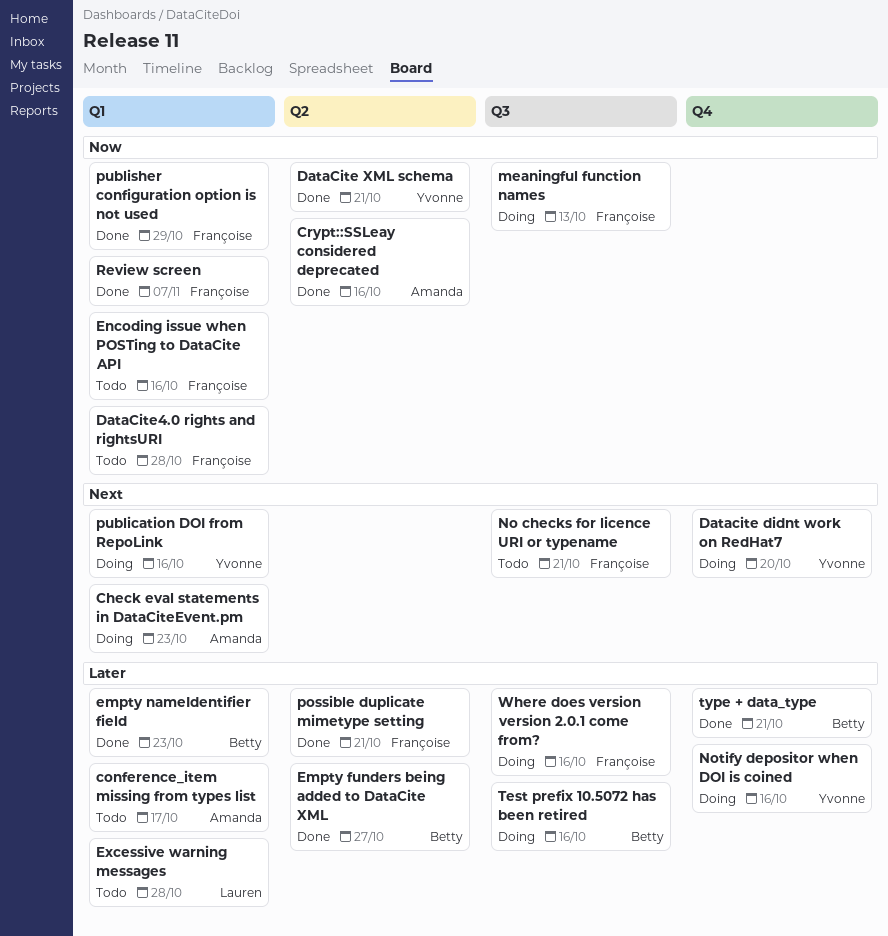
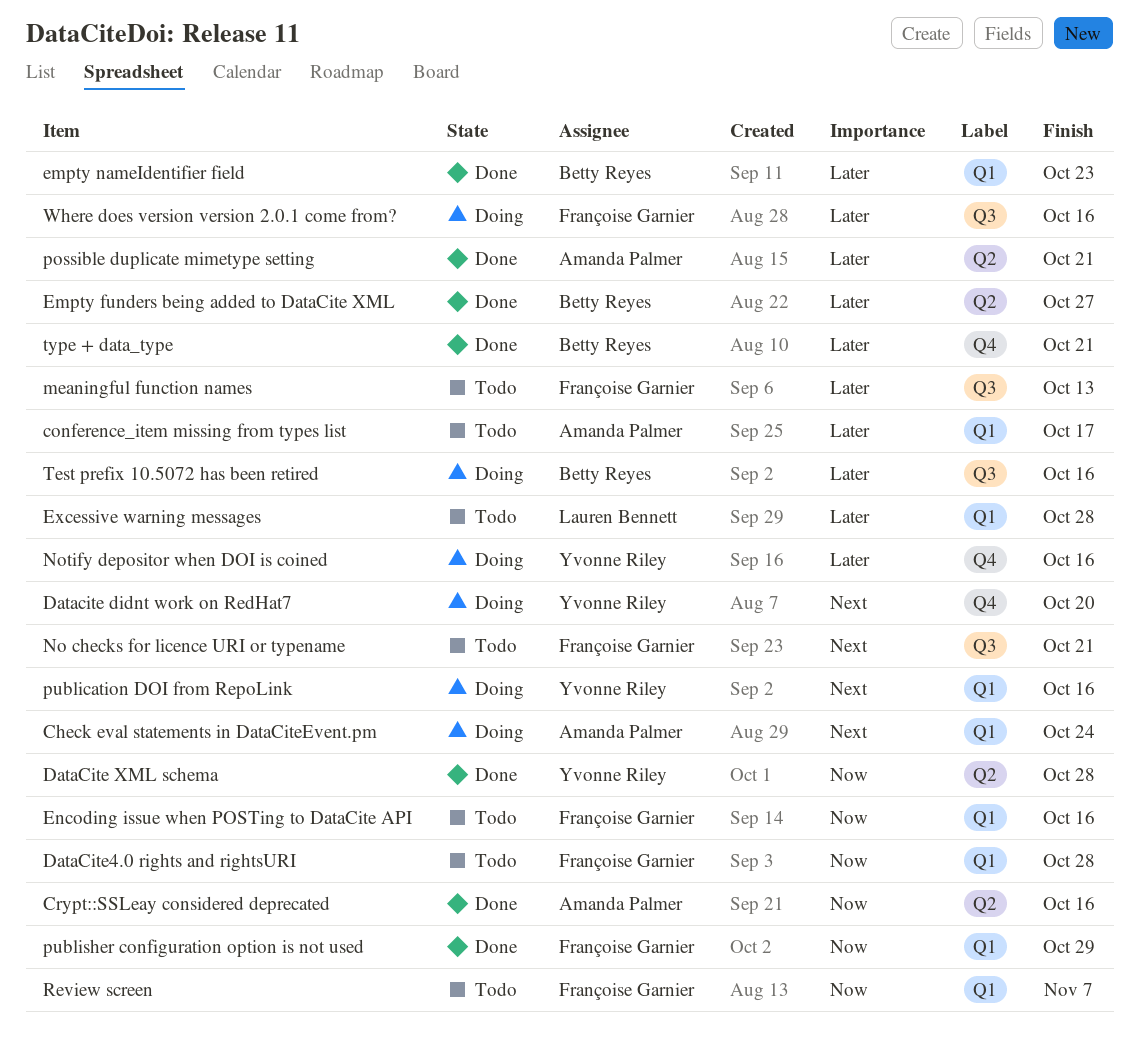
Check eval statements in DataCiteEvent.pm, due: Oct 23 -> Oct 24
DataCite XML schema, due: Oct 21 -> Oct 28
meaningful function names, status: Doing -> Todo
meaningful function names, priority: Now -> Later
possible duplicate mimetype setting, owner: Françoise Garnier -> Amanda Palmer
Review screen, status: Done -> Todo

